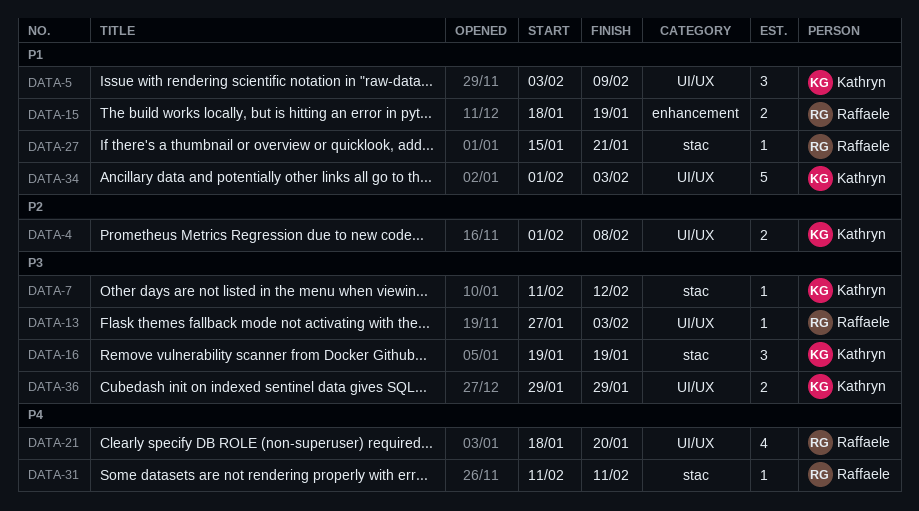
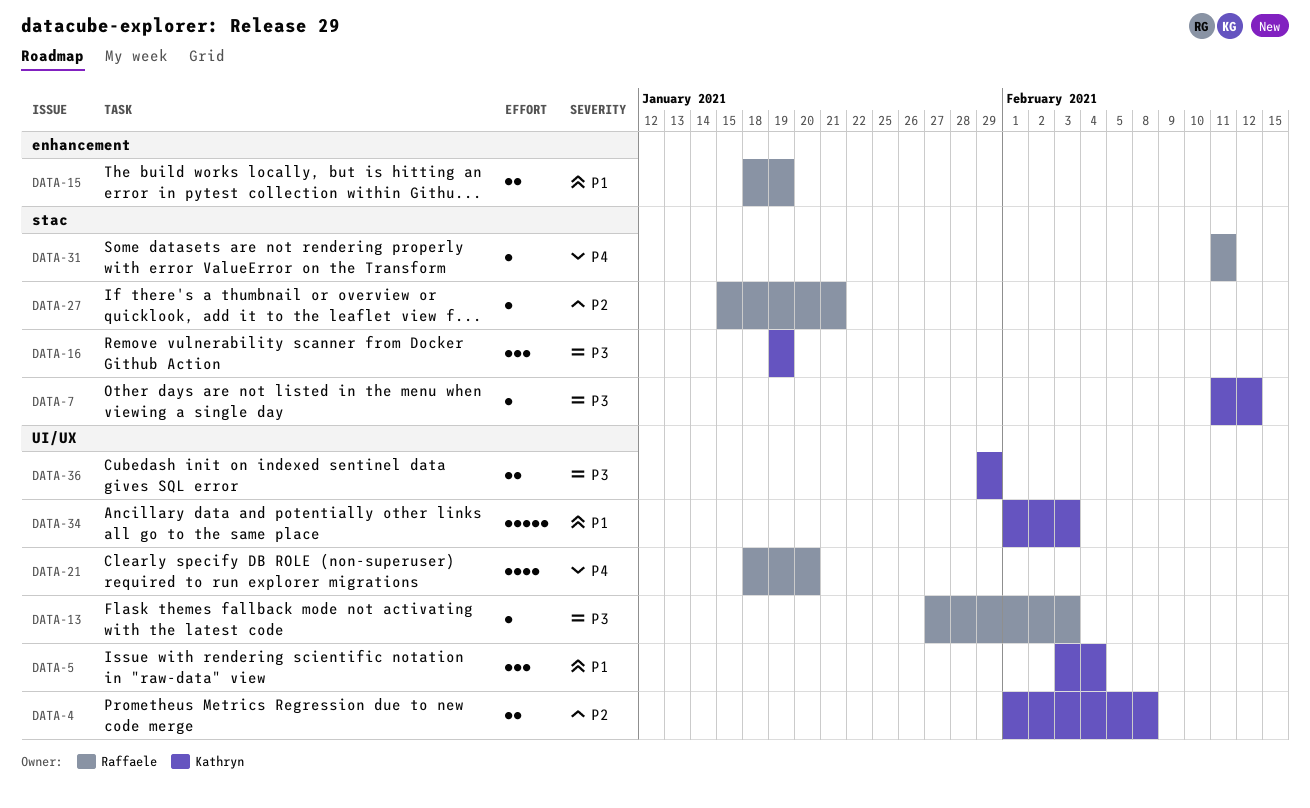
DATA-5, due: Feb 9 -> Feb 4
DATA-27, priority: P1 -> P2

